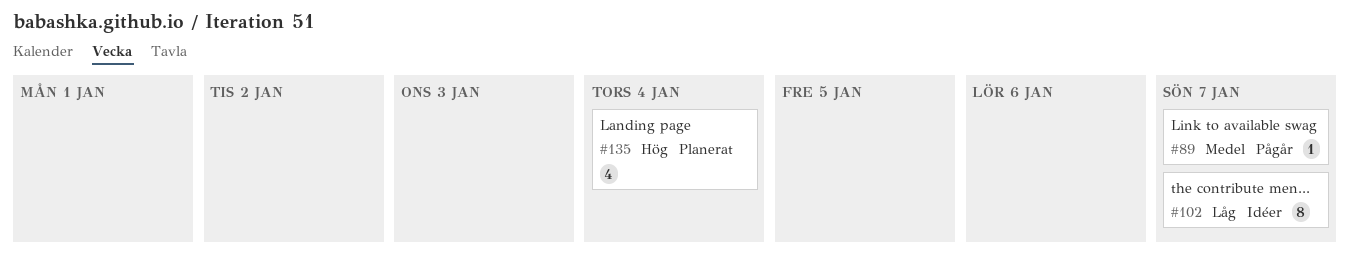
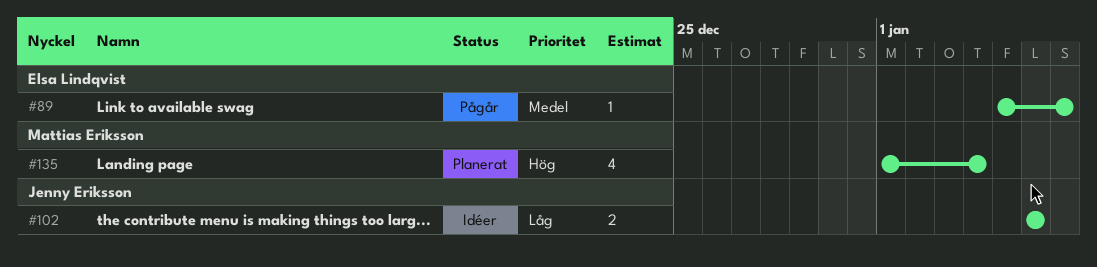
#102, estimate: 8 -> 2
#102, due: Jan 7 -> Jan 6

